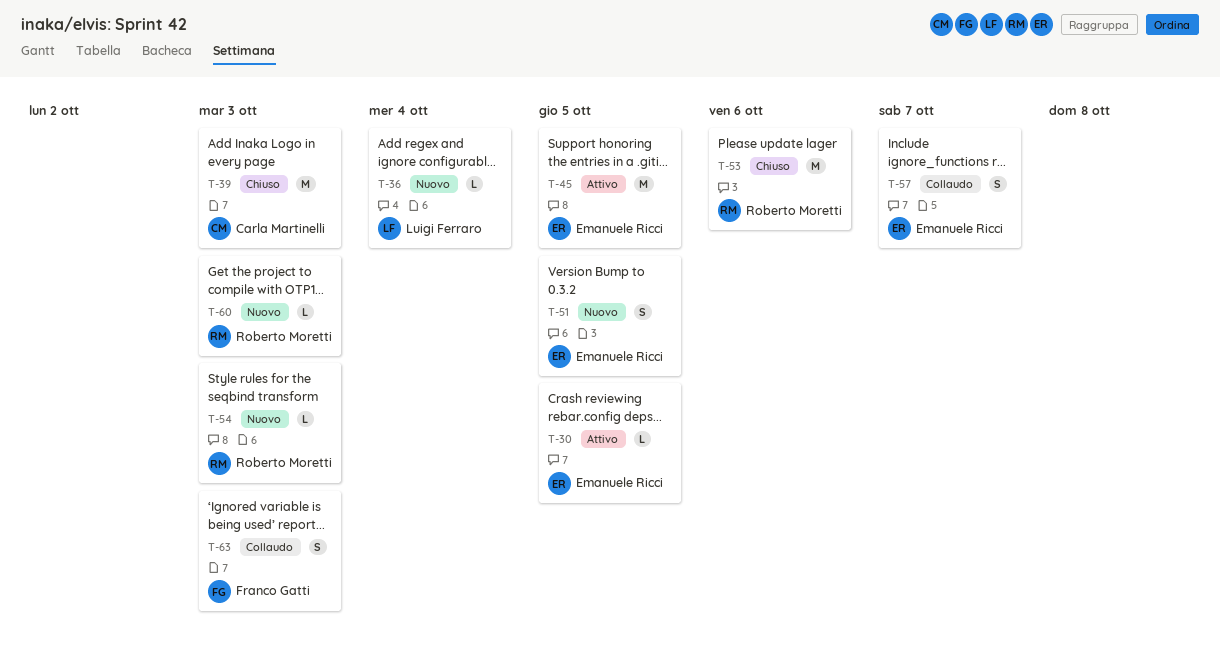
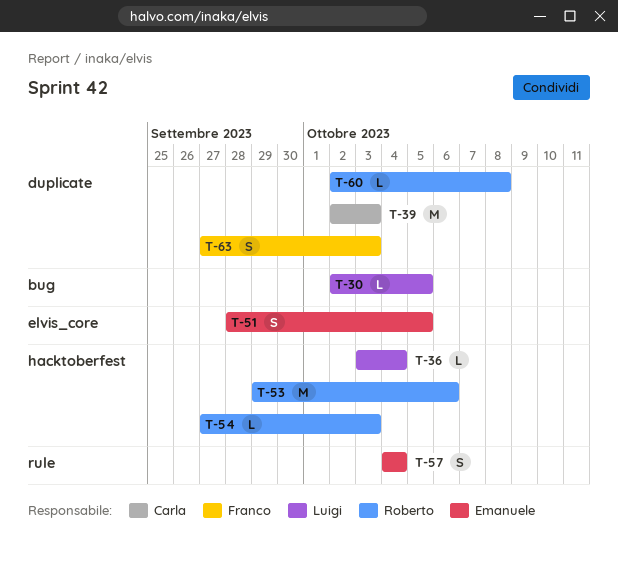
T-30, owner: Emanuele Ricci -> Luigi Ferraro
T-45: present -> none
T-57, due: Oct 7 -> Oct 4
T-60, due: Oct 3 -> Oct 8

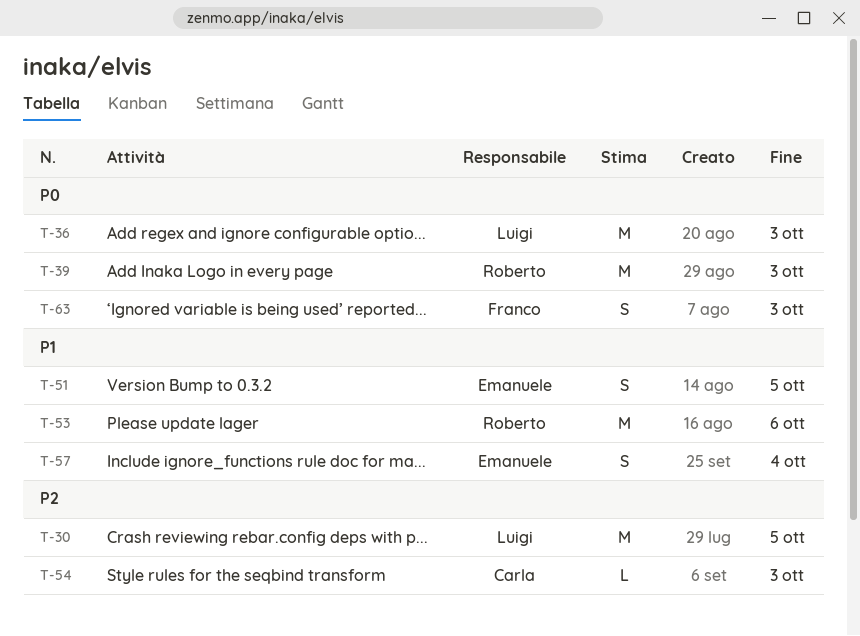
T-30, estimate: L -> M
T-36, estimate: L -> M
T-36, due: Oct 4 -> Oct 3
T-39, owner: Carla -> Roberto
T-54, owner: Roberto -> Carla
T-60: present -> none

